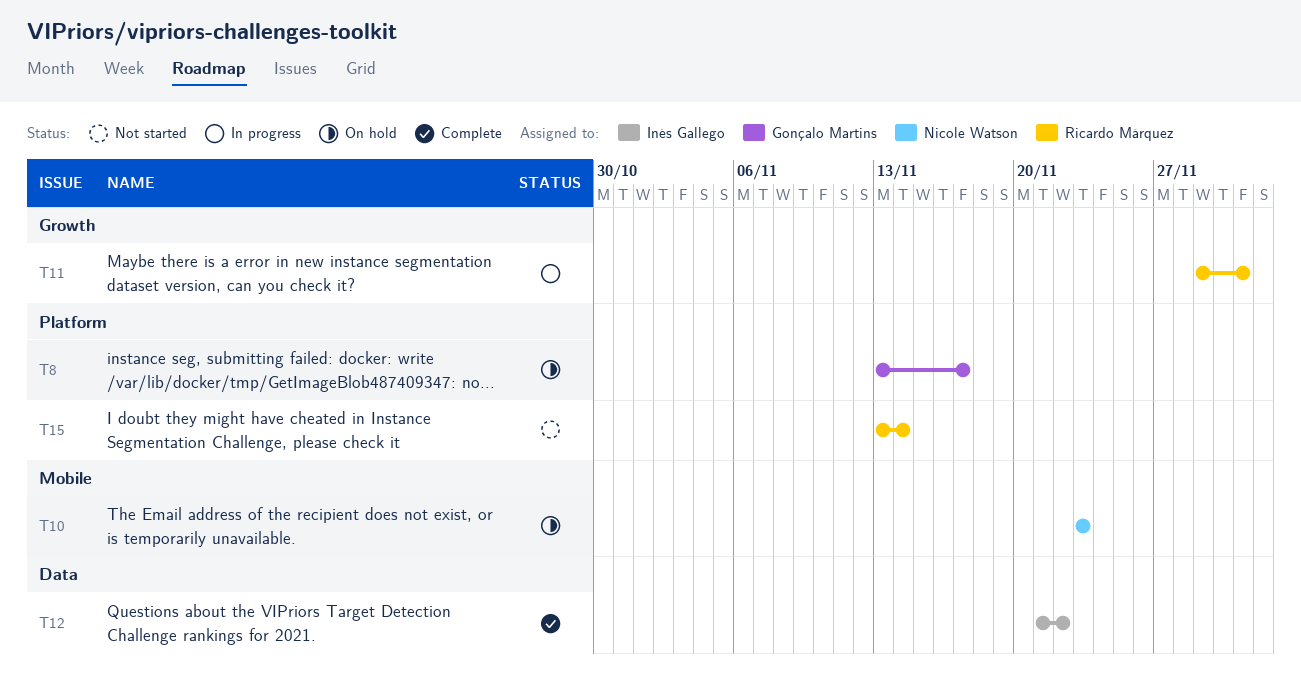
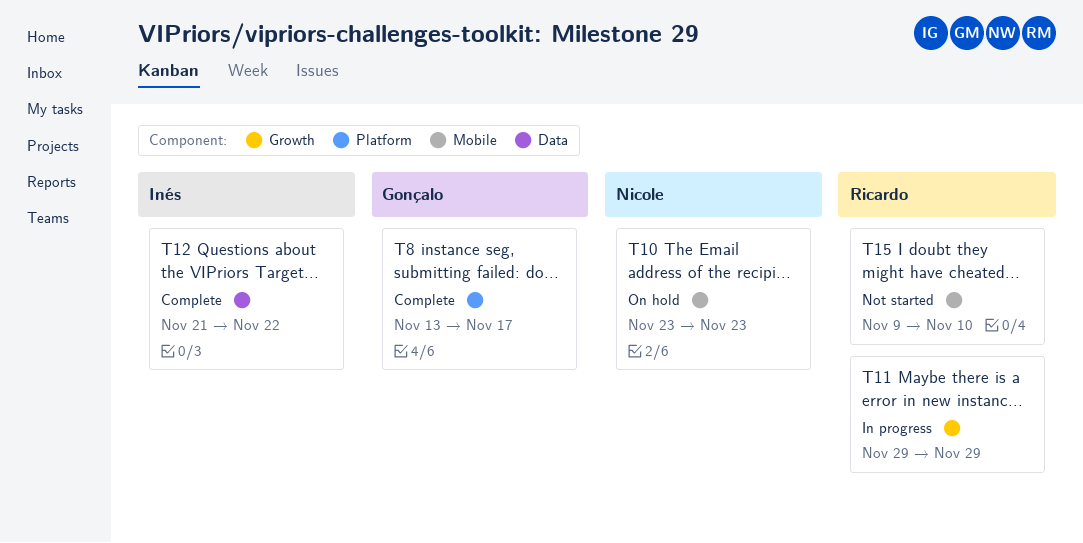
T8, status: On hold -> Complete
T11, due: Dec 1 -> Nov 29
T15, label: Platform -> Mobile
T15, start: Nov 13 -> Nov 9
T15, due: Nov 14 -> Nov 10

